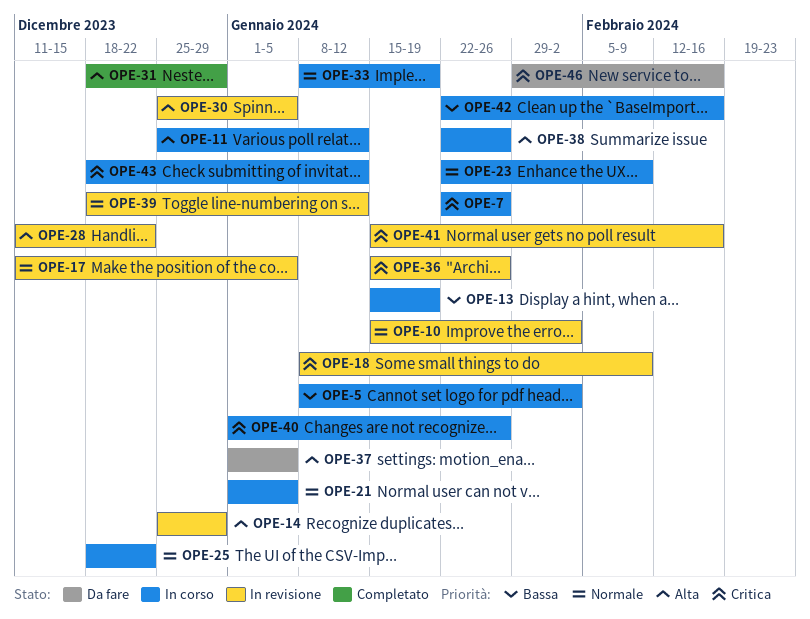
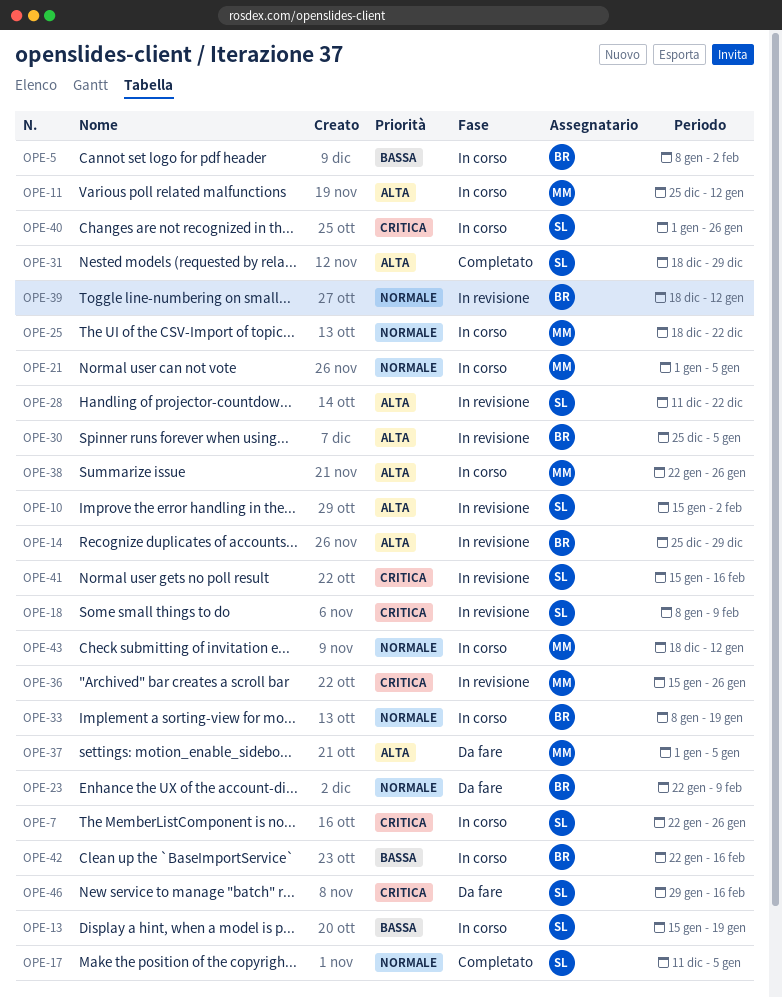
OPE-10, priority: Normale -> Alta
OPE-17, status: In revisione -> Completato
OPE-23, status: In corso -> Da fare
OPE-43, priority: Critica -> Normale

